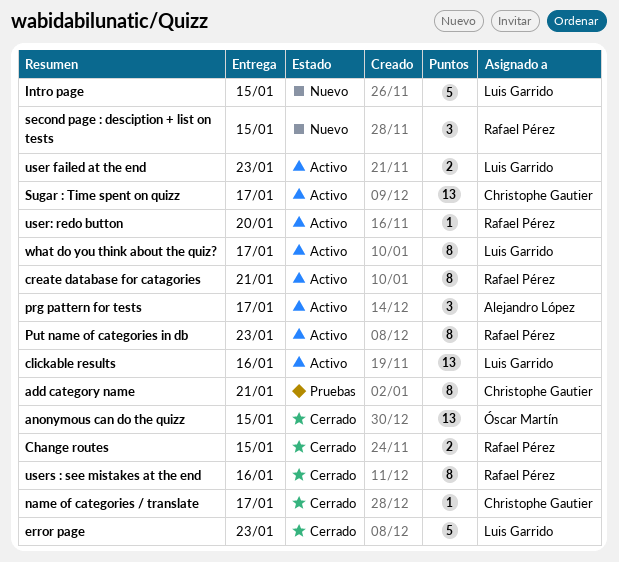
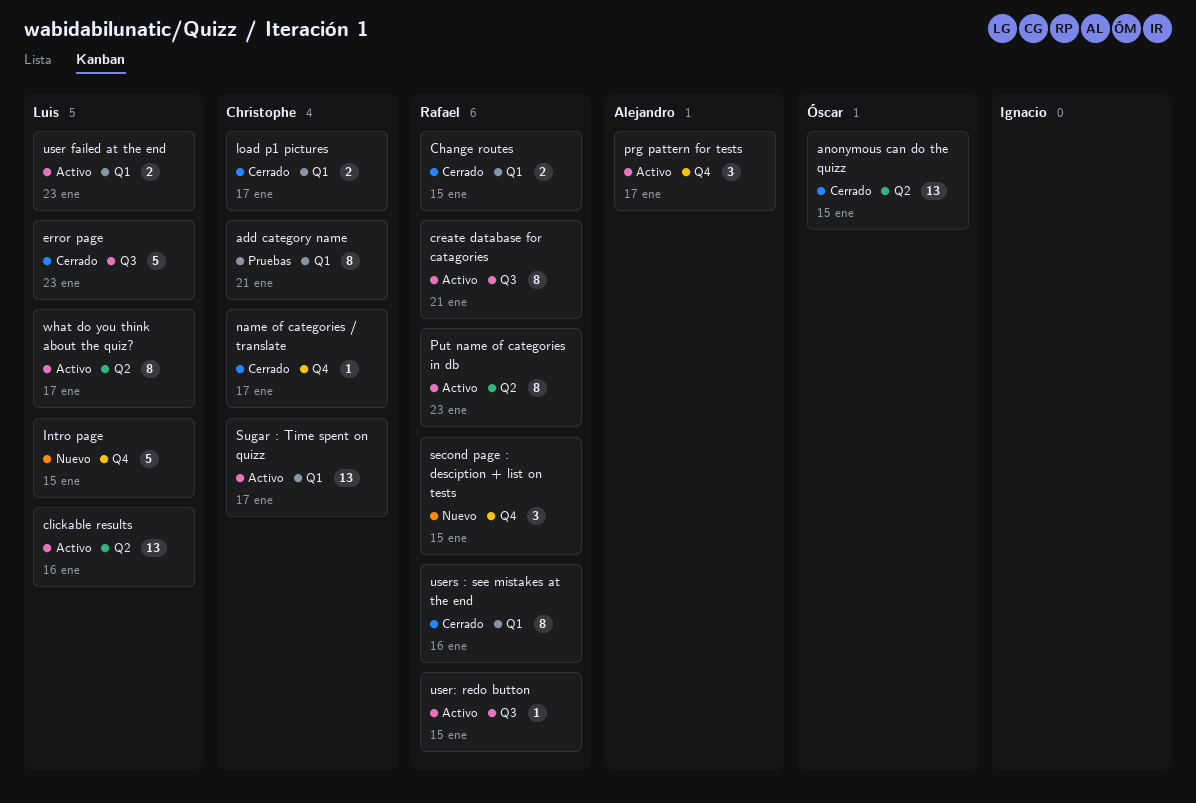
load p1 pictures: none -> present
user: redo button, due: Jan 20 -> Jan 15

